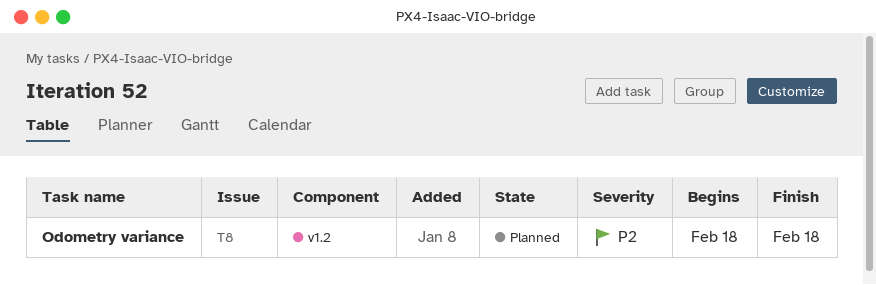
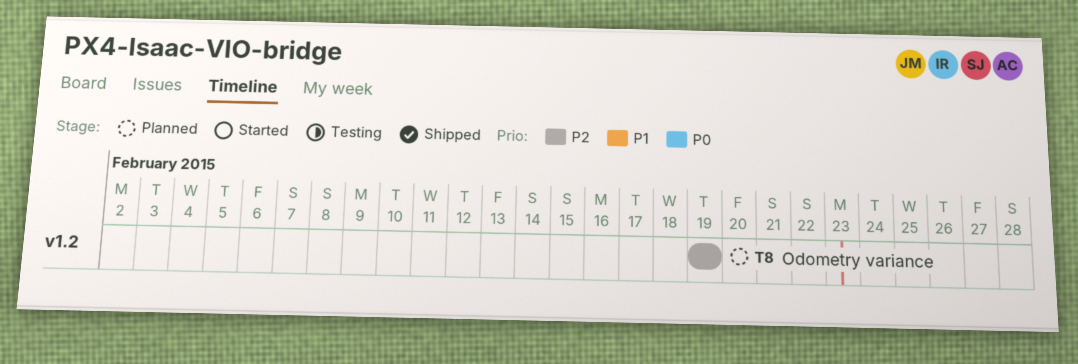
T8, start: Feb 18 -> Feb 19
T8, due: Feb 18 -> Feb 19

